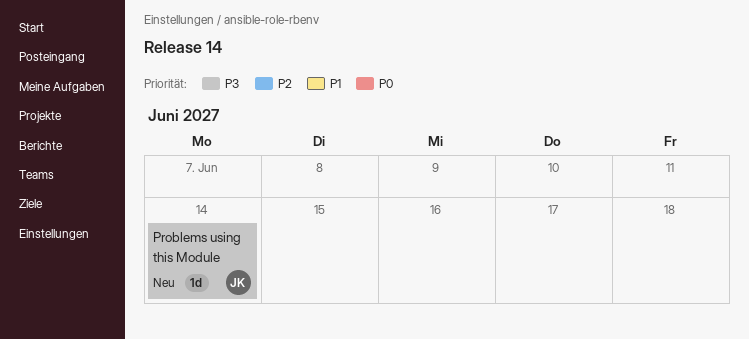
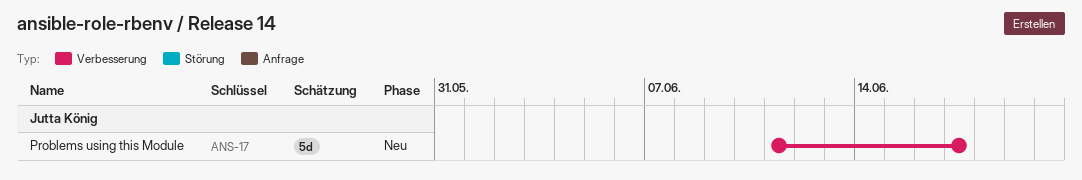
Problems using this Module, estimate: 1d -> 5d
Problems using this Module, due: Jun 14 -> Jun 17

